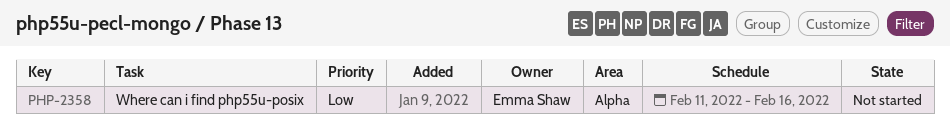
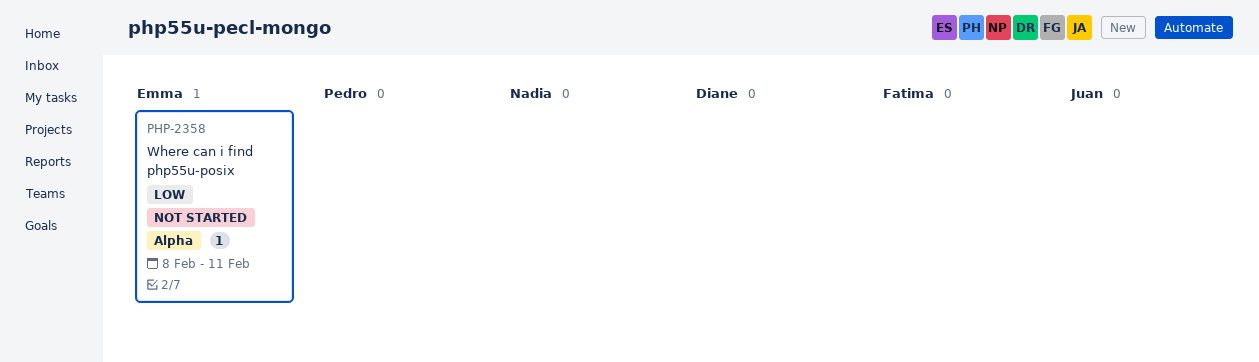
PHP-2358, start: Feb 11 -> Feb 8
PHP-2358, due: Feb 16 -> Feb 11

